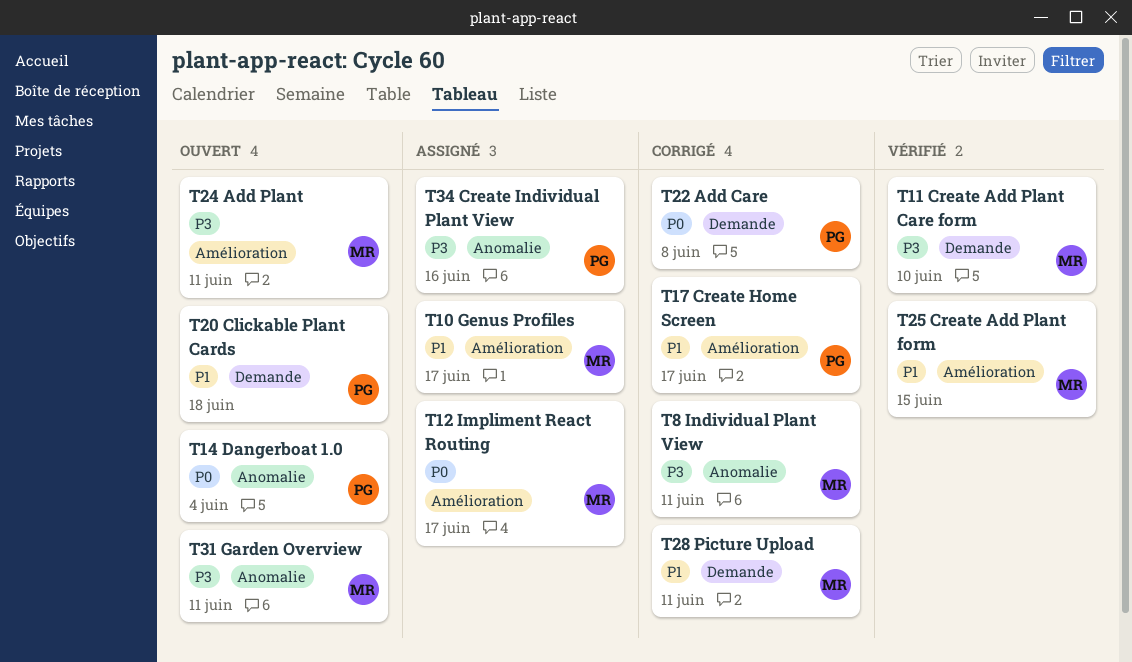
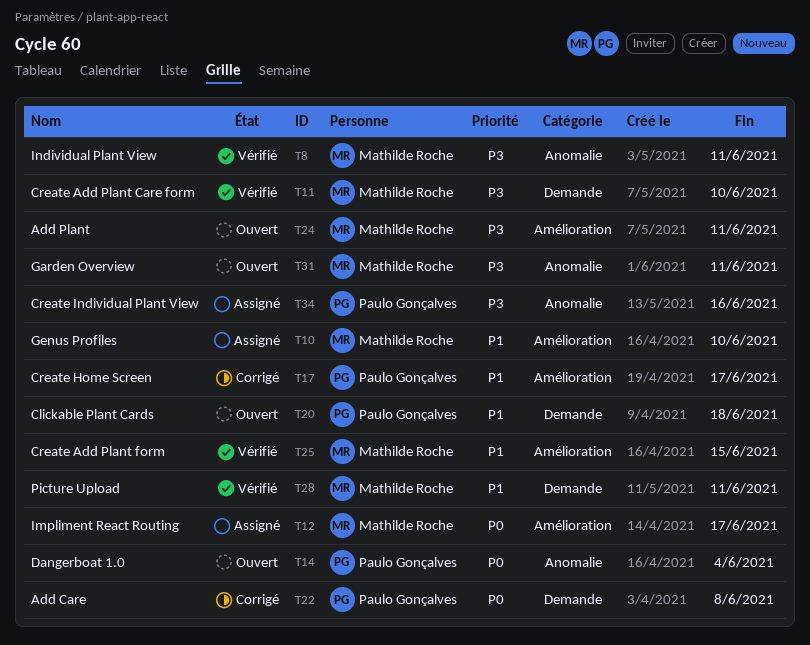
T8, status: Corrigé -> Vérifié
T10, due: Jun 17 -> Jun 10
T28, status: Corrigé -> Vérifié

